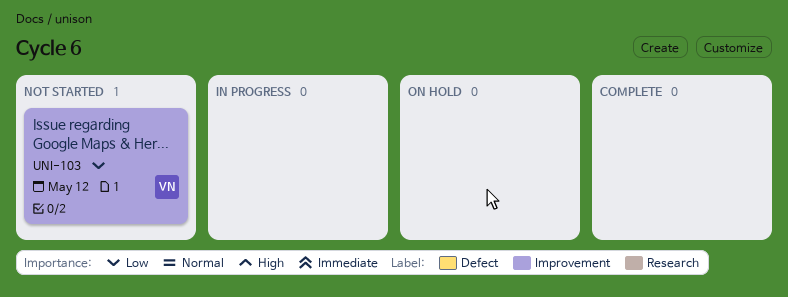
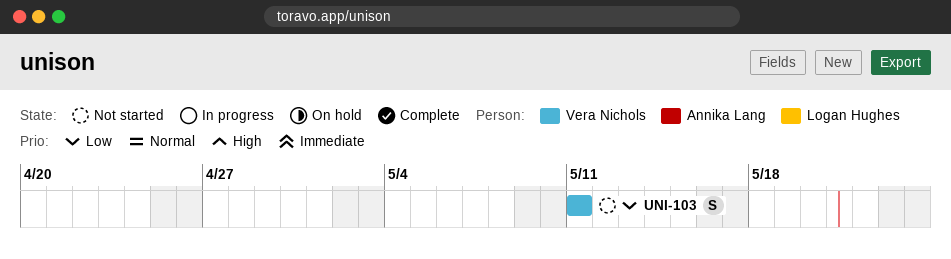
UNI-103, due: May 12 -> May 11

